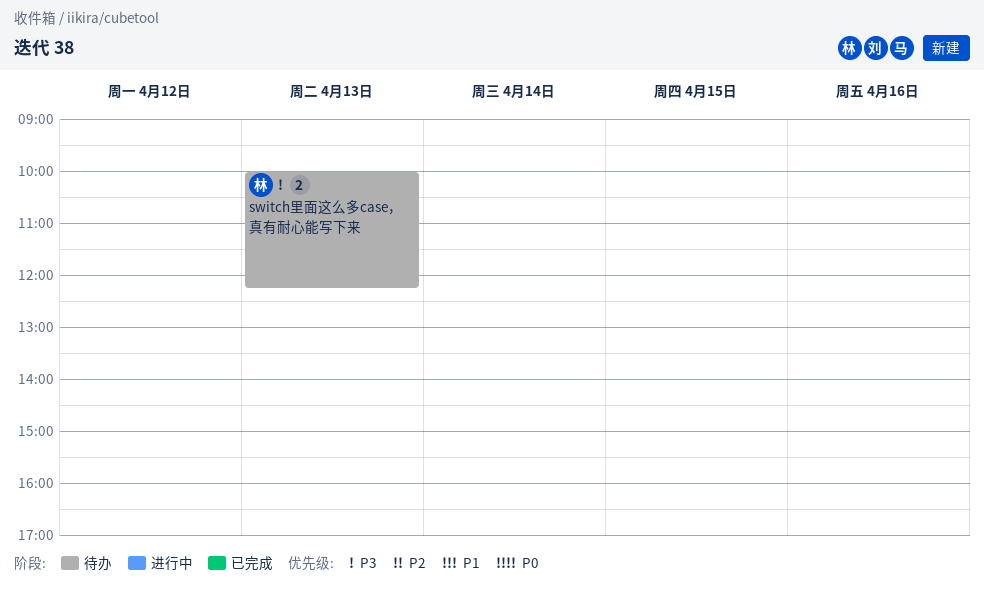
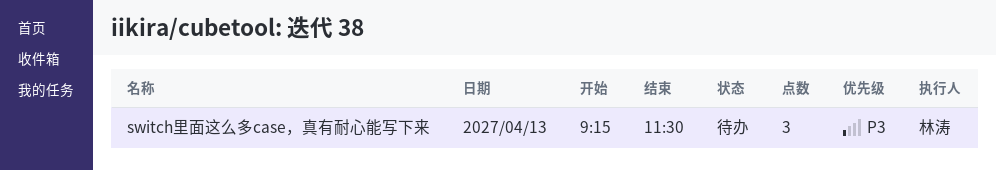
switch里面这么多case，真有耐心能写下来, estimate: 2 -> 3
switch里面这么多case，真有耐心能写下来, begins: 10:00 -> 09:15
switch里面这么多case，真有耐心能写下来, ends: 12:15 -> 11:30

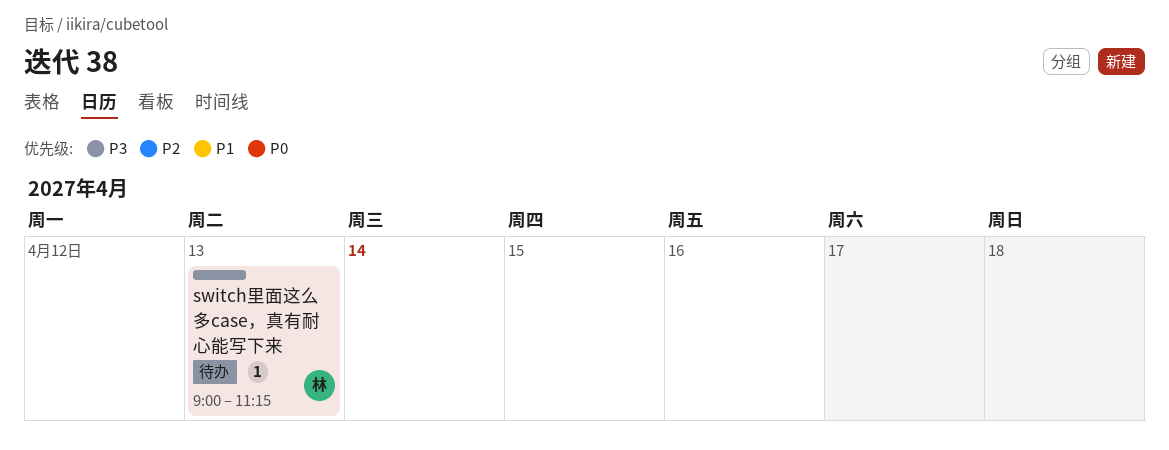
switch里面这么多case，真有耐心能写下来, estimate: 3 -> 1
switch里面这么多case，真有耐心能写下来, begins: 09:15 -> 09:00
switch里面这么多case，真有耐心能写下来, ends: 11:30 -> 11:15

